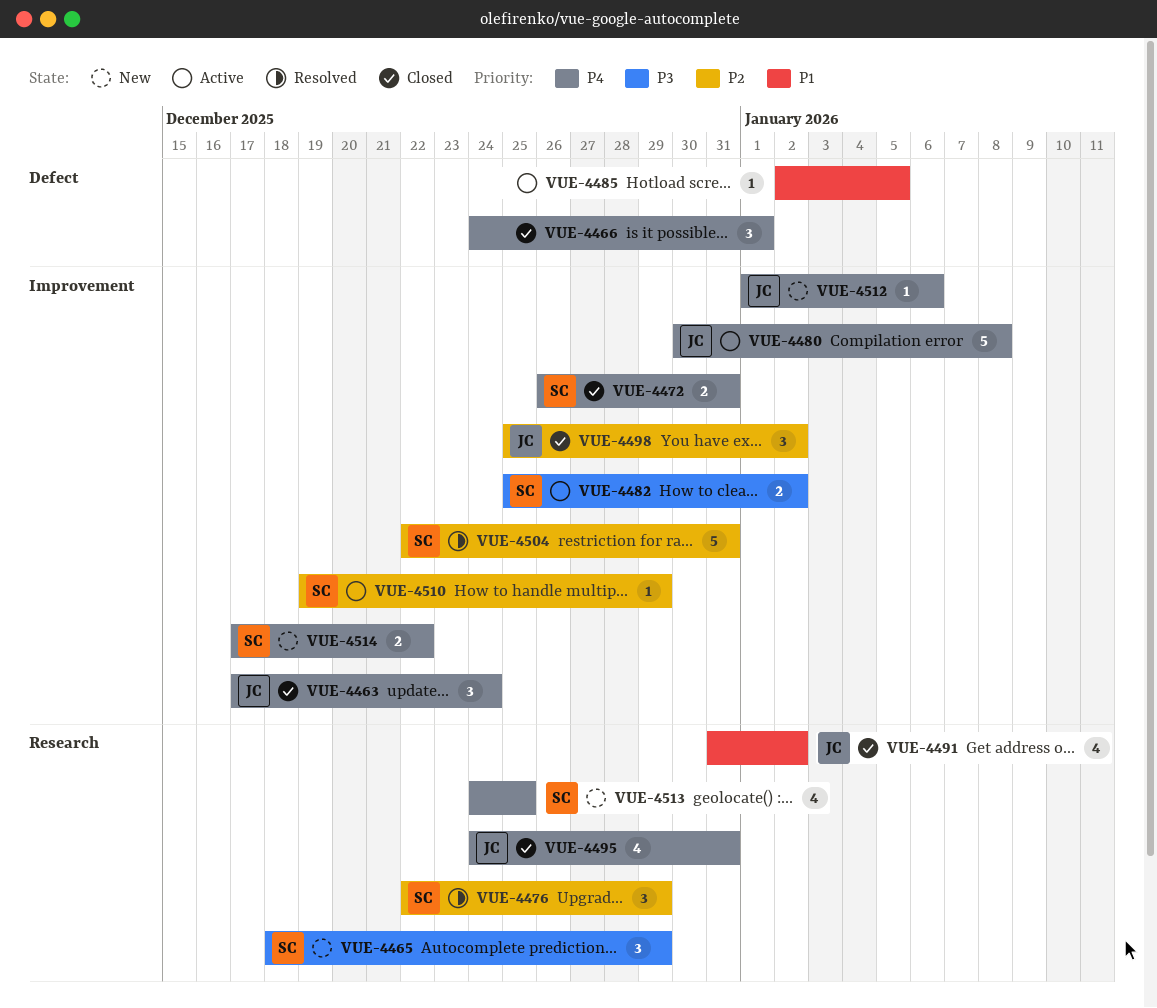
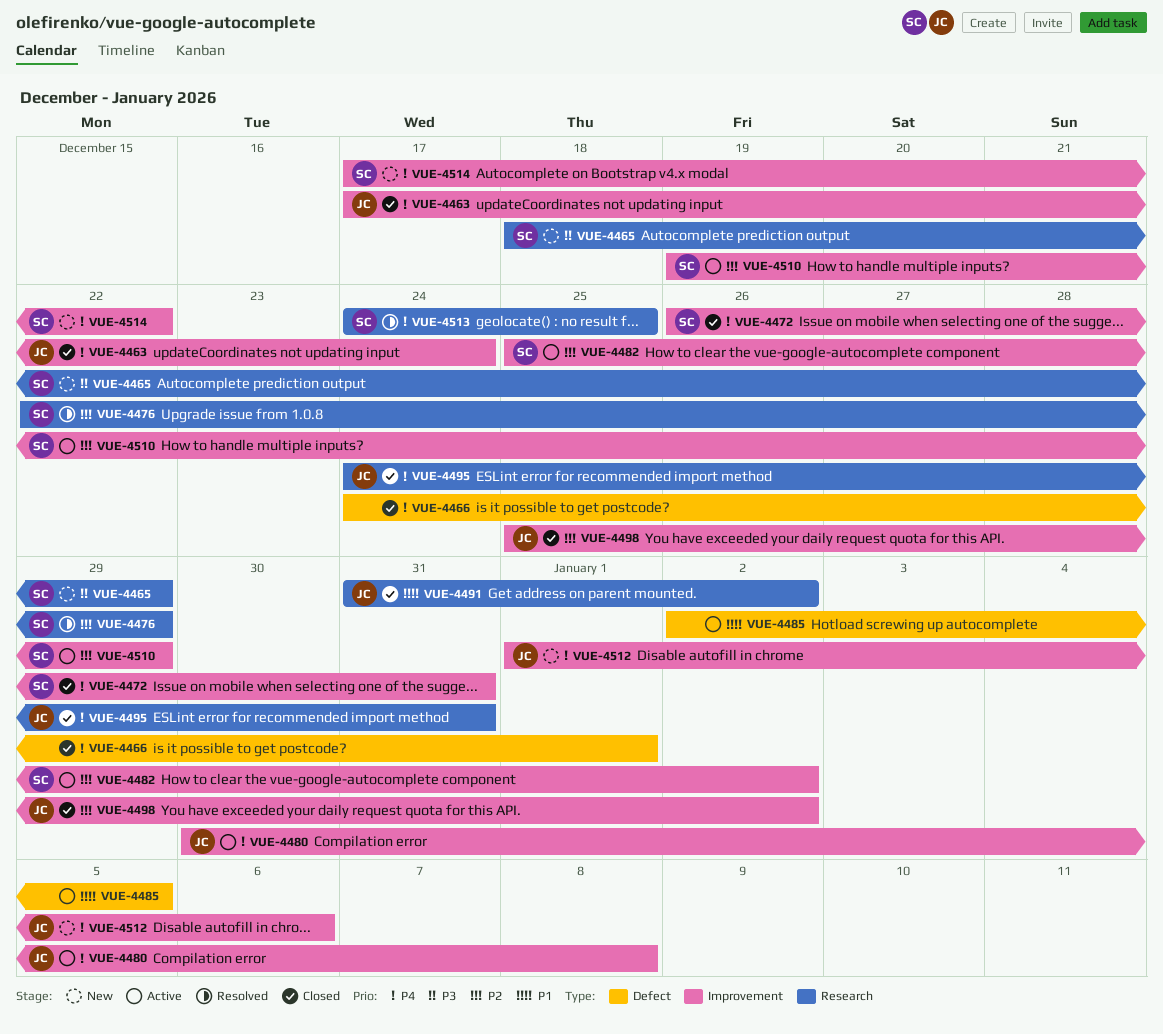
VUE-4482, priority: P3 -> P2
VUE-4504: present -> none
VUE-4513, status: New -> Resolved

